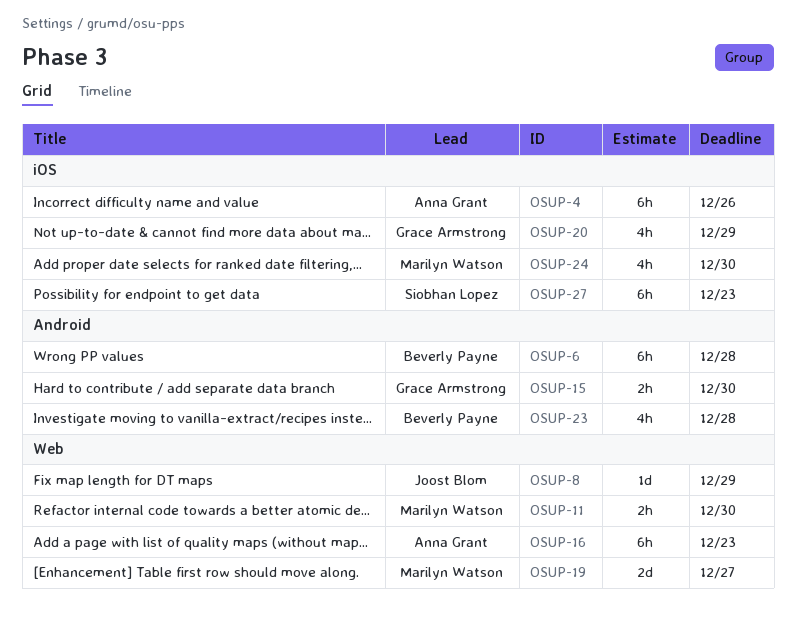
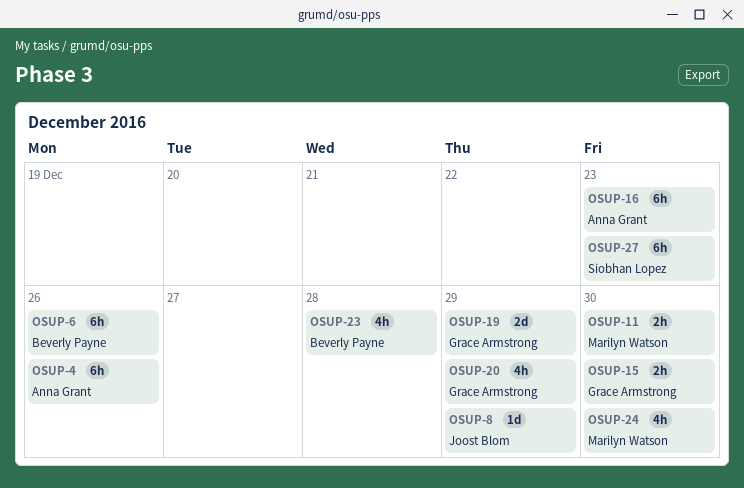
OSUP-6, due: Dec 28 -> Dec 26
OSUP-19, owner: Marilyn Watson -> Grace Armstrong
OSUP-19, due: Dec 27 -> Dec 29

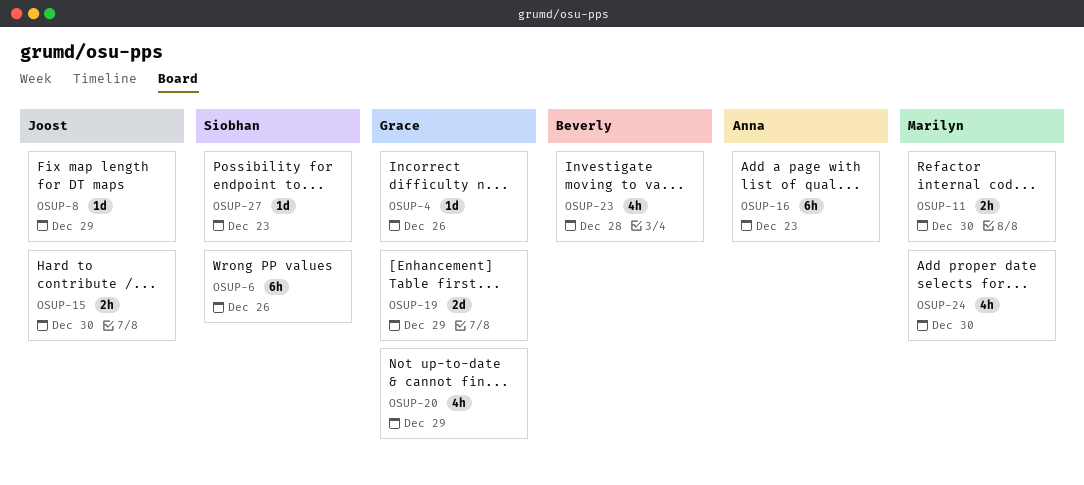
OSUP-4, owner: Anna Grant -> Grace Armstrong
OSUP-4, estimate: 6h -> 1d
OSUP-6, owner: Beverly Payne -> Siobhan Lopez
OSUP-15, owner: Grace Armstrong -> Joost Blom
OSUP-27, estimate: 6h -> 1d

